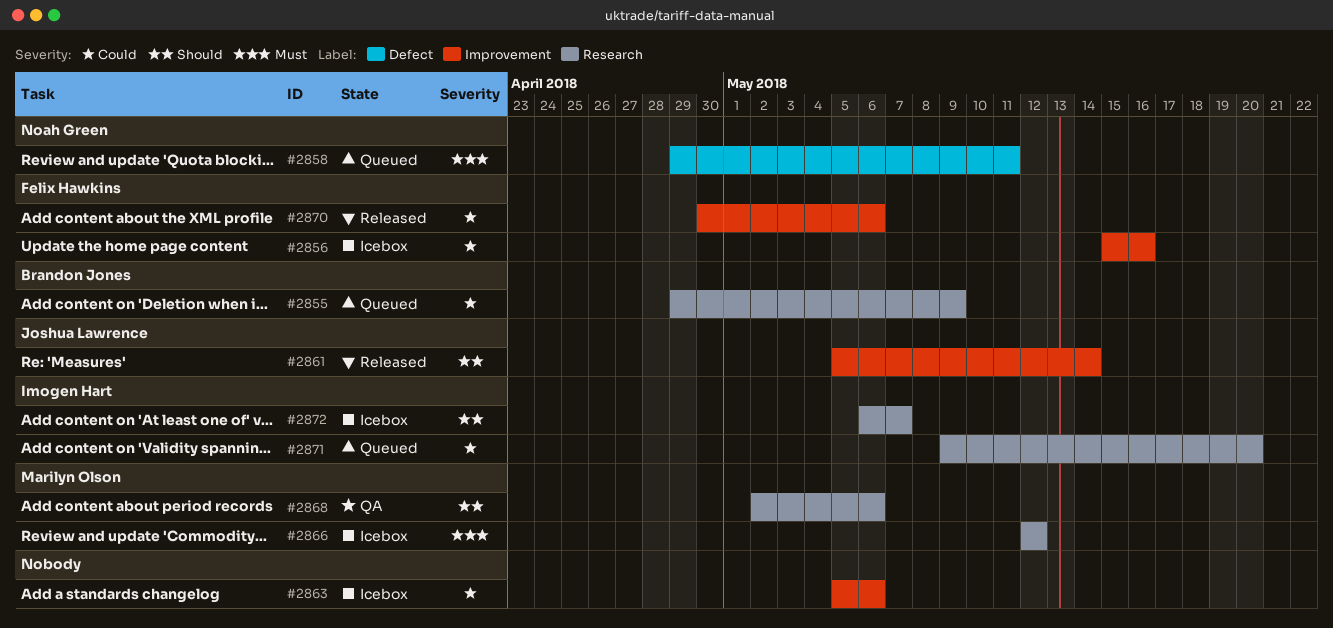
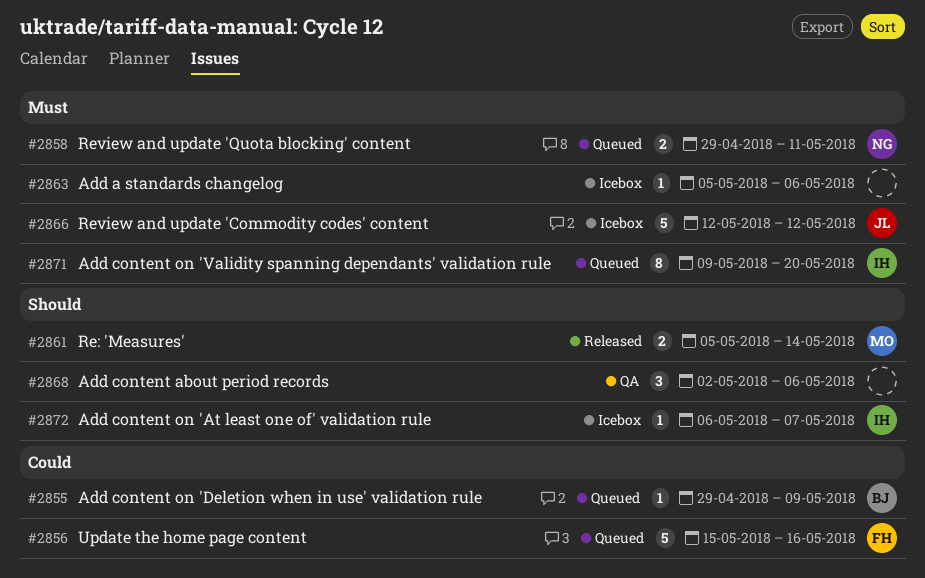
#2856, status: Icebox -> Queued
#2861, owner: Joshua Lawrence -> Marilyn Olson
#2863, priority: Could -> Must
#2866, owner: Marilyn Olson -> Joshua Lawrence
#2868, owner: Marilyn Olson -> none
#2870: present -> none
#2871, priority: Could -> Must

